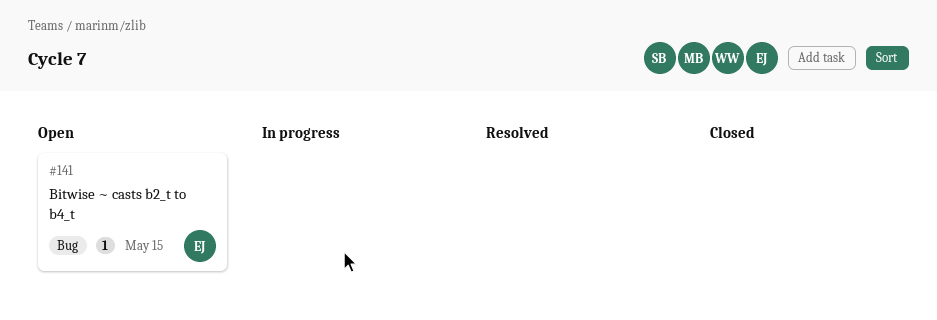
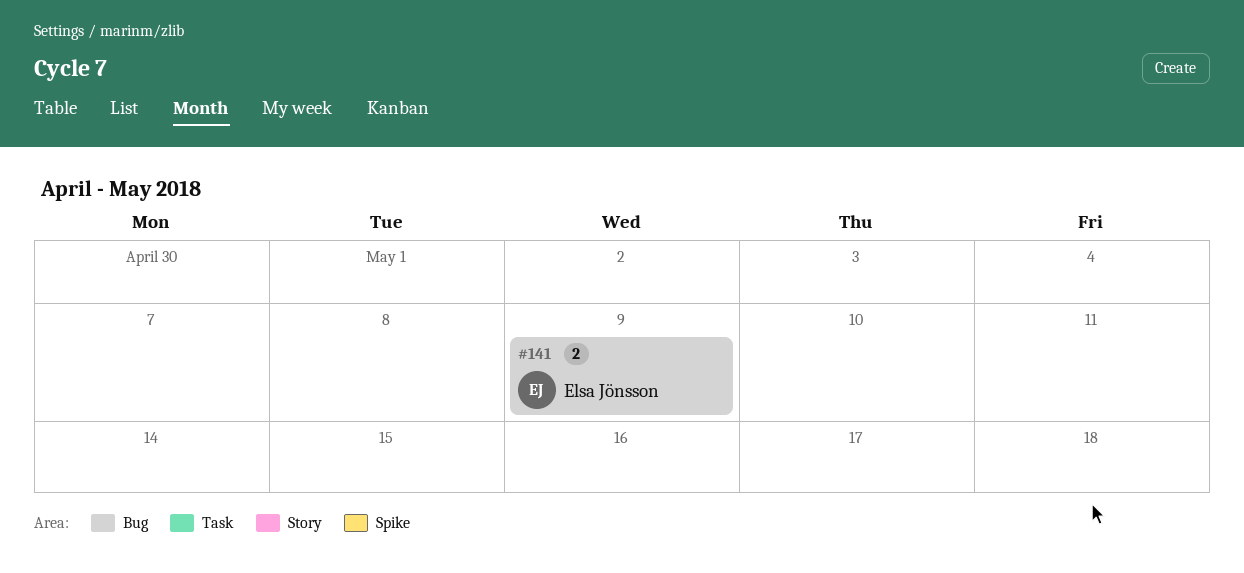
#141, estimate: 1 -> 2
#141, due: May 15 -> May 9

